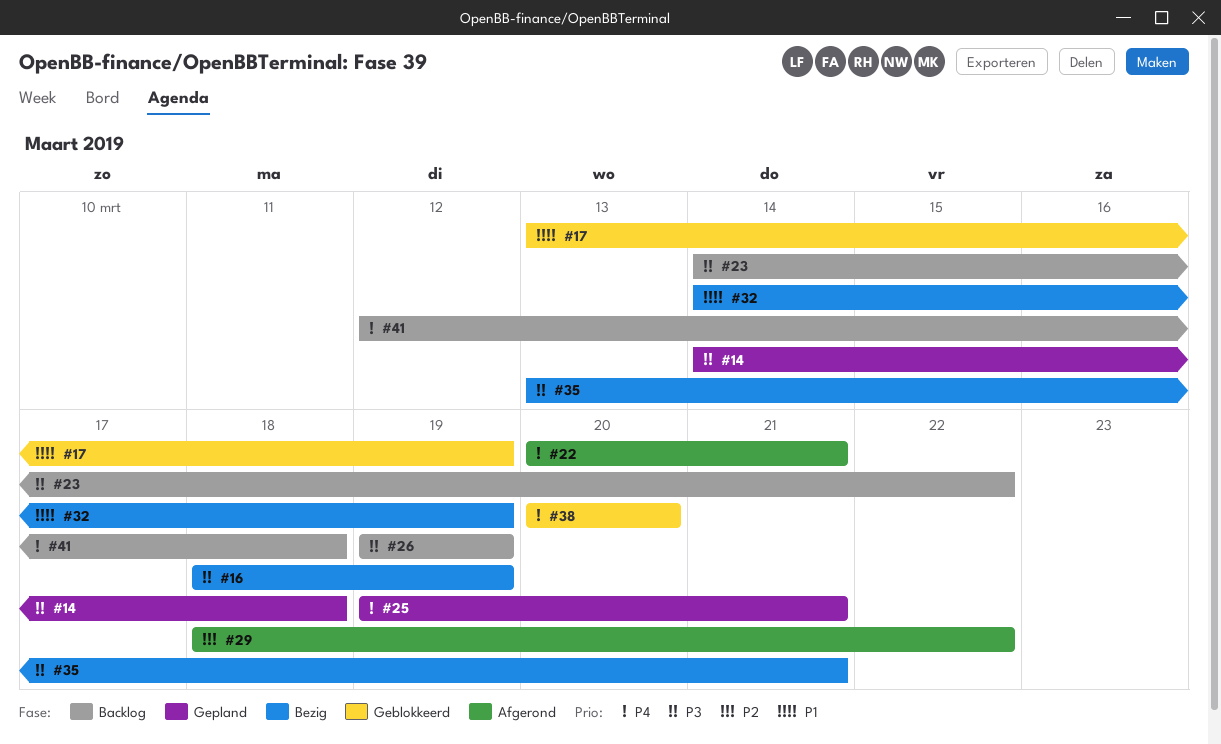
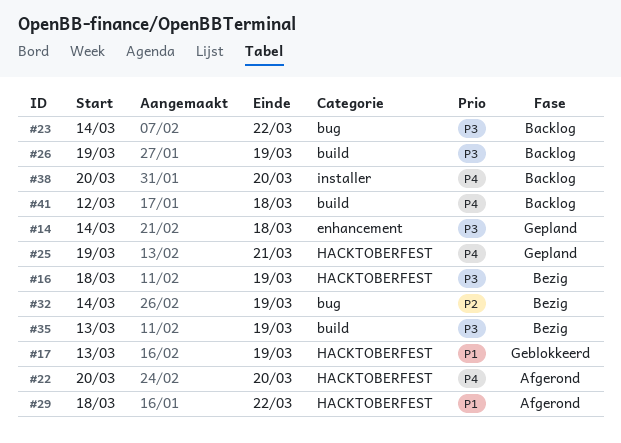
#22, due: Mar 21 -> Mar 20
#29, priority: P2 -> P1
#32, priority: P1 -> P2
#35, due: Mar 21 -> Mar 19
#38, status: Geblokkeerd -> Backlog

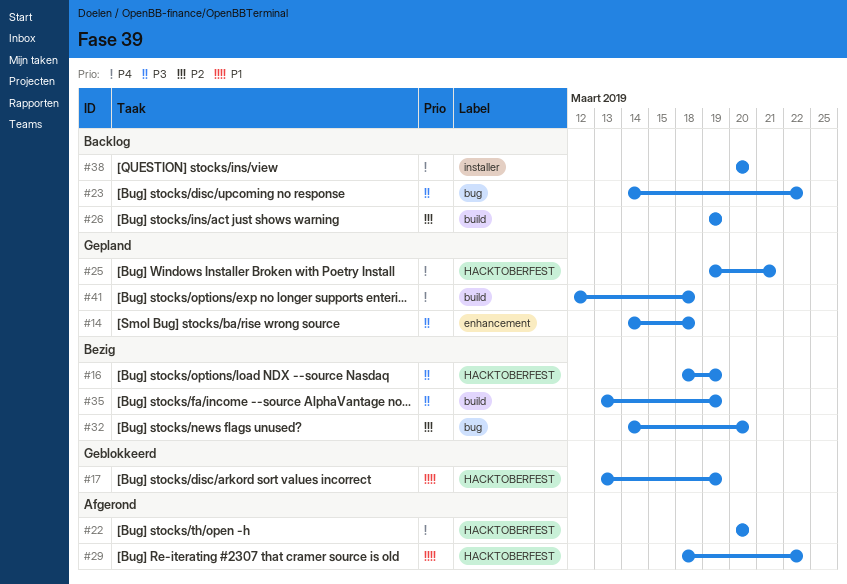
#26, priority: P3 -> P2
#32, due: Mar 19 -> Mar 20
#41, status: Backlog -> Gepland

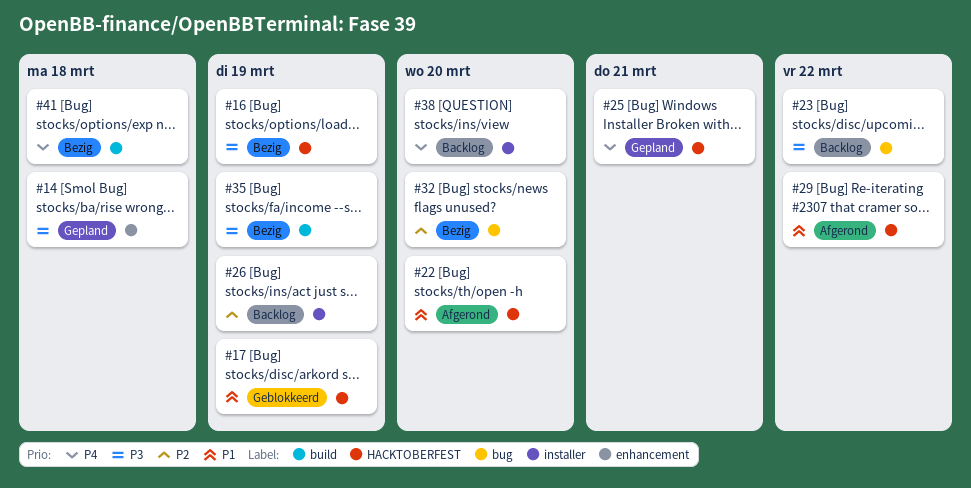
#22, priority: P4 -> P1
#26, label: build -> installer
#41, status: Gepland -> Bezig

